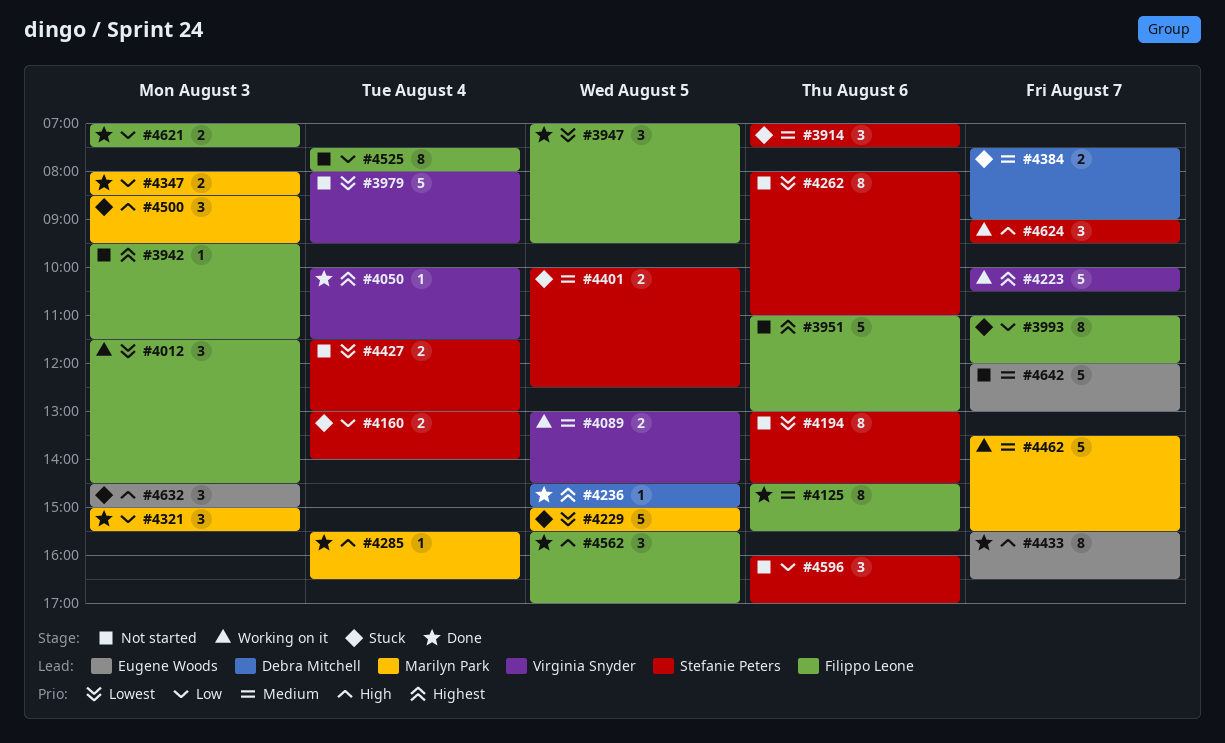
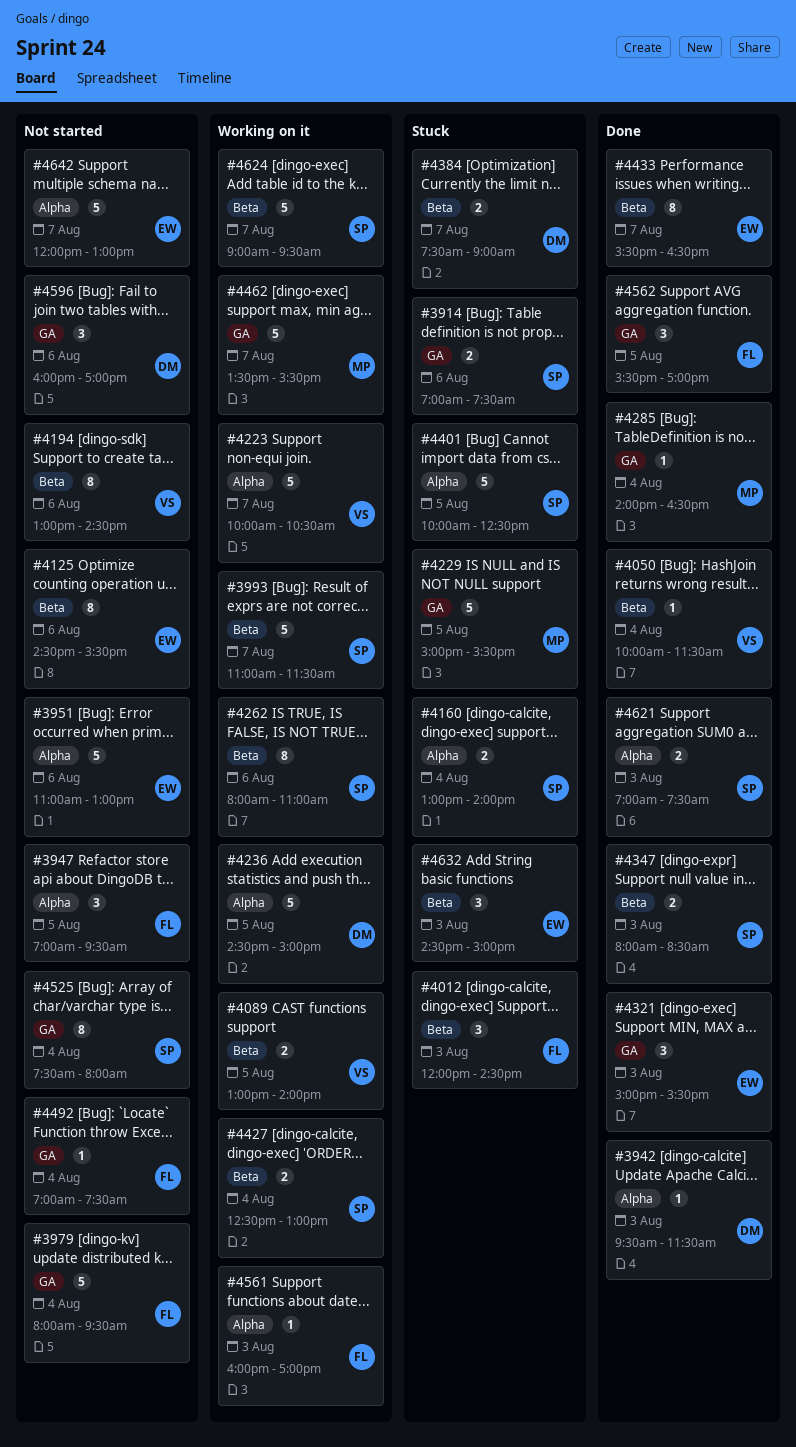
#3914, estimate: 3 -> 2
#3942, status: Not started -> Done
#3942, owner: Filippo Leone -> Debra Mitchell
#3947, status: Done -> Not started
#3951, owner: Filippo Leone -> Eugene Woods
#3979, owner: Virginia Snyder -> Filippo Leone
#3993, status: Stuck -> Working on it
#3993, owner: Filippo Leone -> Stefanie Peters
#3993, estimate: 8 -> 5
#3993, ends: 12:00 -> 11:30
#4012, status: Working on it -> Stuck
#4012, begins: 11:30 -> 12:00
#4089, ends: 14:30 -> 14:00
#4125, status: Done -> Not started
#4125, owner: Filippo Leone -> Eugene Woods
#4194, owner: Stefanie Peters -> Virginia Snyder
#4236, status: Done -> Working on it
#4236, estimate: 1 -> 5
#4262, status: Not started -> Working on it
#4285, begins: 15:30 -> 14:00
#4321, owner: Marilyn Park -> Eugene Woods
#4347, owner: Marilyn Park -> Stefanie Peters
#4401, estimate: 2 -> 5
#4427, status: Not started -> Working on it
#4427, begins: 11:30 -> 12:30
#4492: none -> present
#4500: present -> none
#4525, owner: Filippo Leone -> Stefanie Peters
#4561: none -> present
#4596, owner: Stefanie Peters -> Debra Mitchell
#4621, owner: Filippo Leone -> Stefanie Peters
#4624, estimate: 3 -> 5

